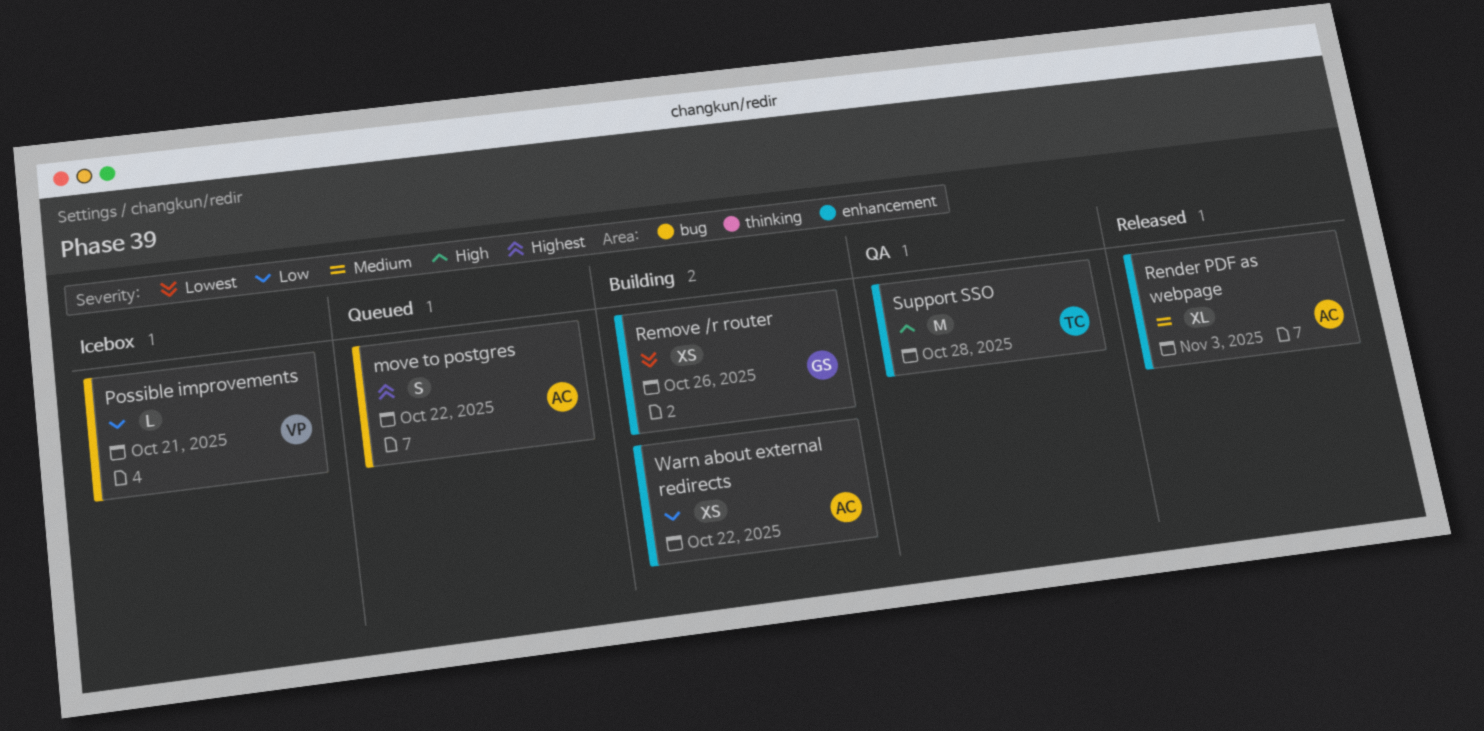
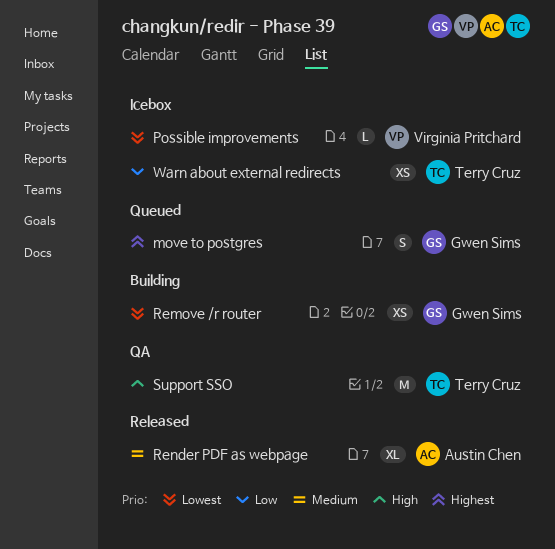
move to postgres, owner: Austin Chen -> Gwen Sims
Possible improvements, priority: Low -> Lowest
Warn about external redirects, status: Building -> Icebox
Warn about external redirects, owner: Austin Chen -> Terry Cruz

